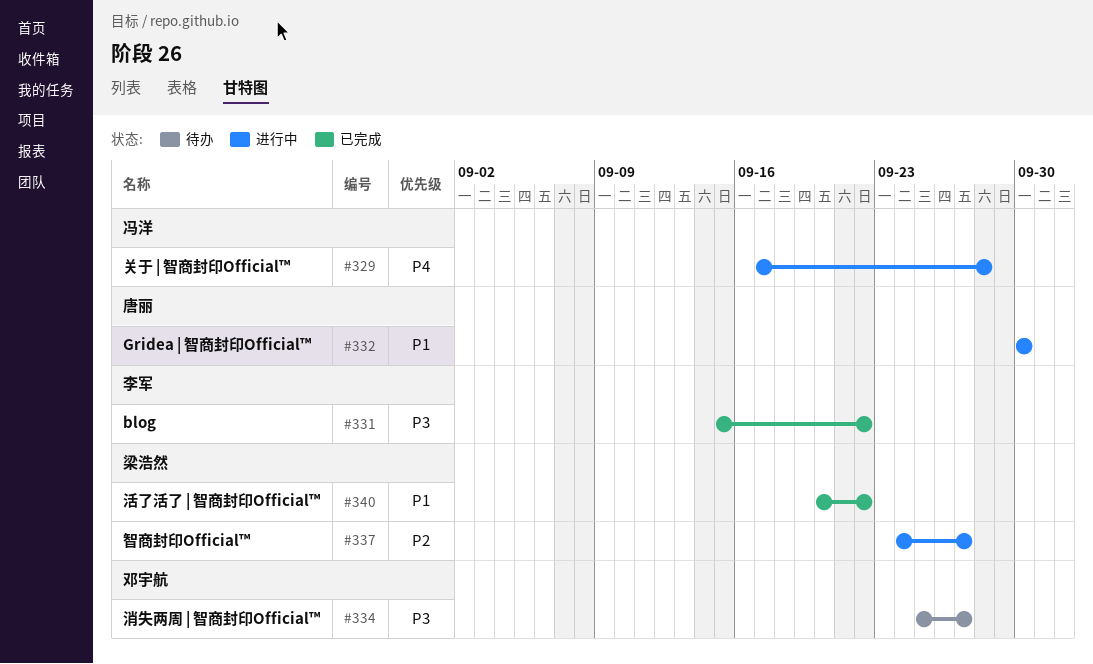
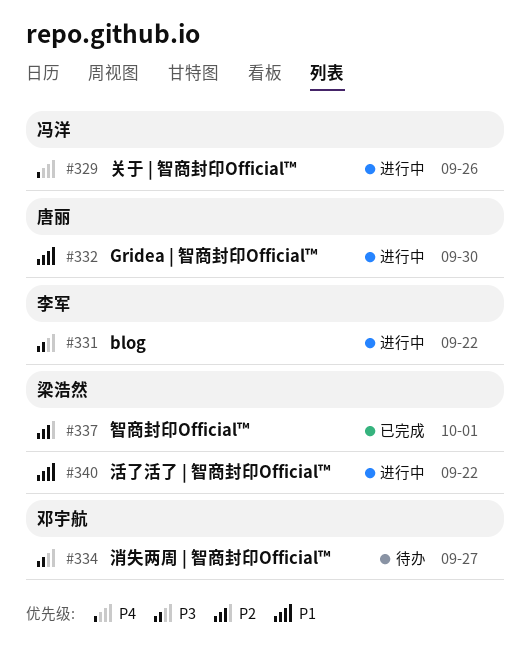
#329, due: Sep 28 -> Sep 26
#331, status: 已完成 -> 进行中
#337, status: 进行中 -> 已完成
#337, due: Sep 27 -> Oct 1
#340, status: 已完成 -> 进行中

